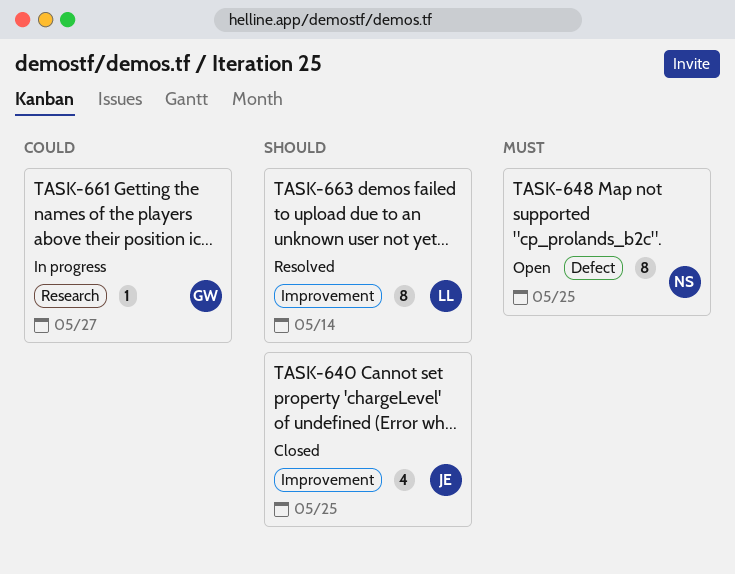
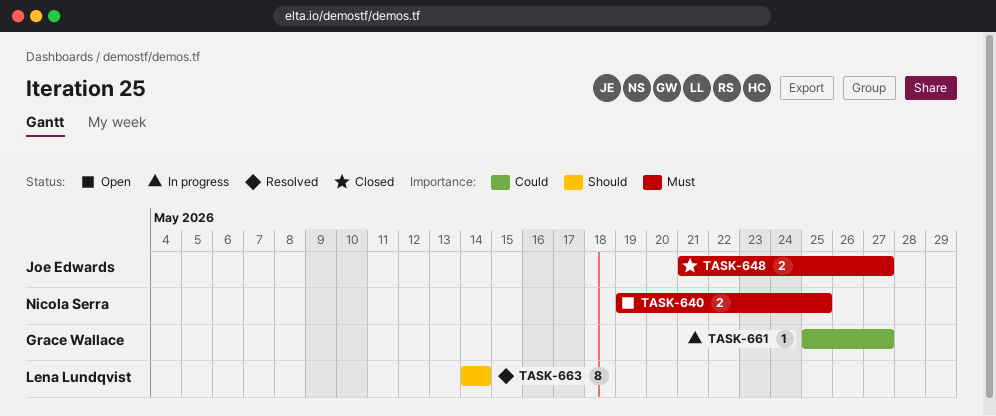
TASK-640, status: Closed -> Open
TASK-640, owner: Joe Edwards -> Nicola Serra
TASK-640, priority: Should -> Must
TASK-640, estimate: 4 -> 2
TASK-648, status: Open -> Closed
TASK-648, owner: Nicola Serra -> Joe Edwards
TASK-648, estimate: 8 -> 2
TASK-648, due: May 25 -> May 27

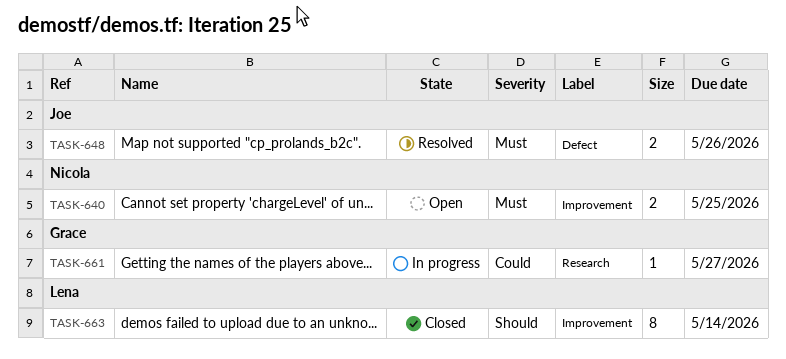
TASK-648, status: Closed -> Resolved
TASK-648, due: May 27 -> May 26
TASK-663, status: Resolved -> Closed

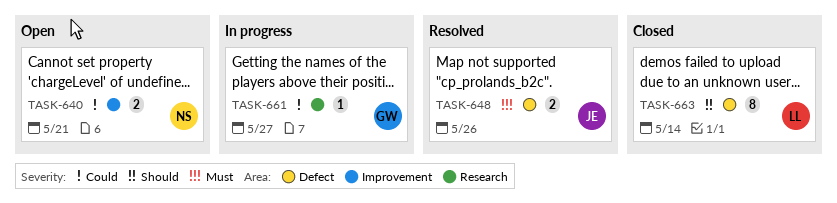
TASK-640, priority: Must -> Could
TASK-640, due: May 25 -> May 21
TASK-663, label: Improvement -> Defect

